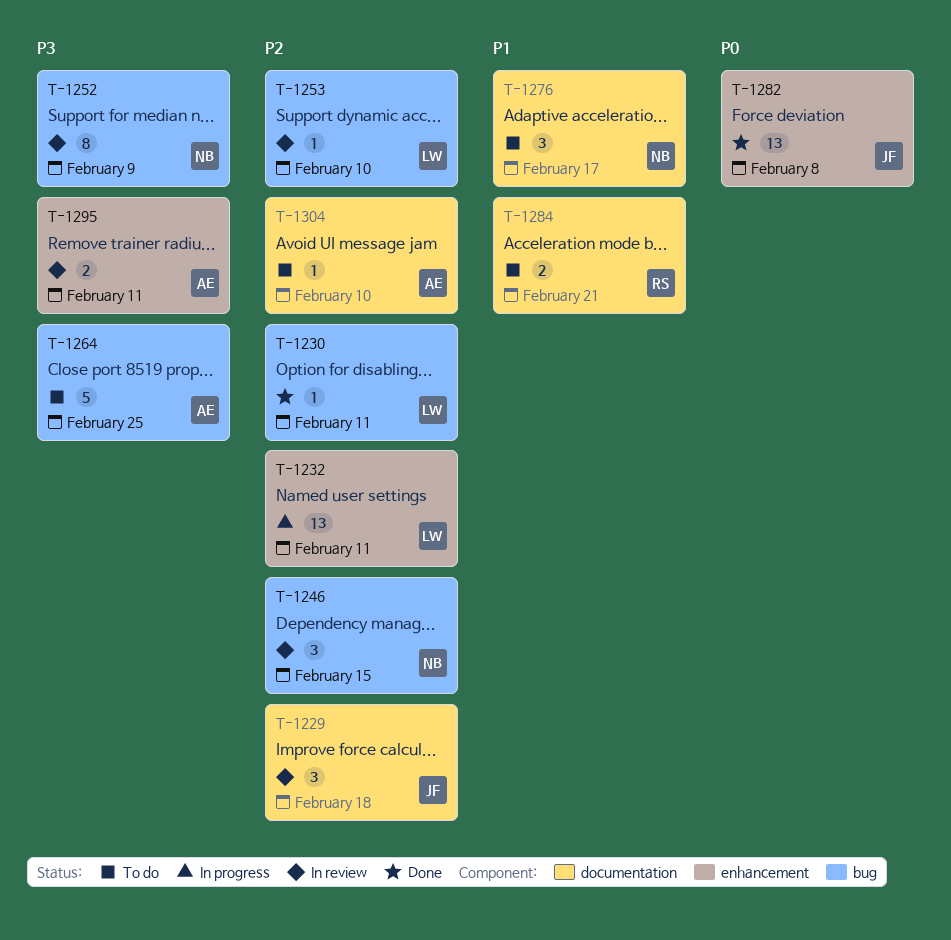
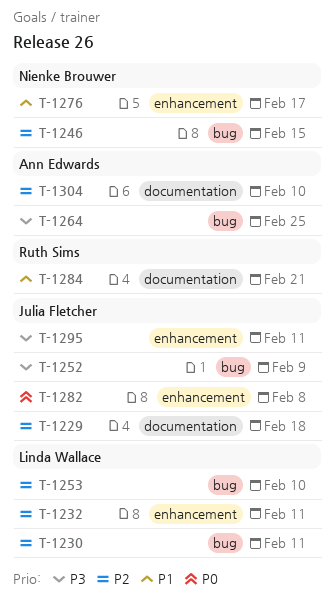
T-1252, owner: Nienke Brouwer -> Julia Fletcher
T-1276, label: documentation -> enhancement
T-1295, owner: Ann Edwards -> Julia Fletcher

